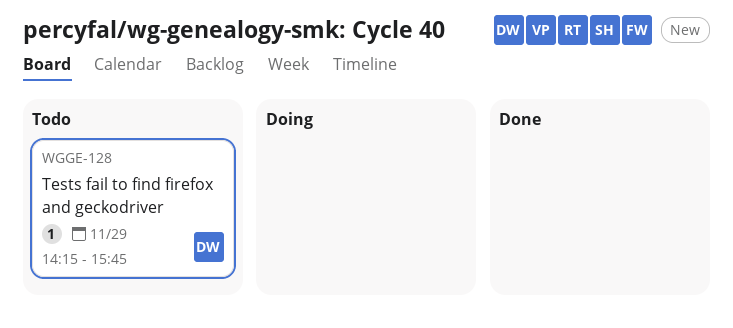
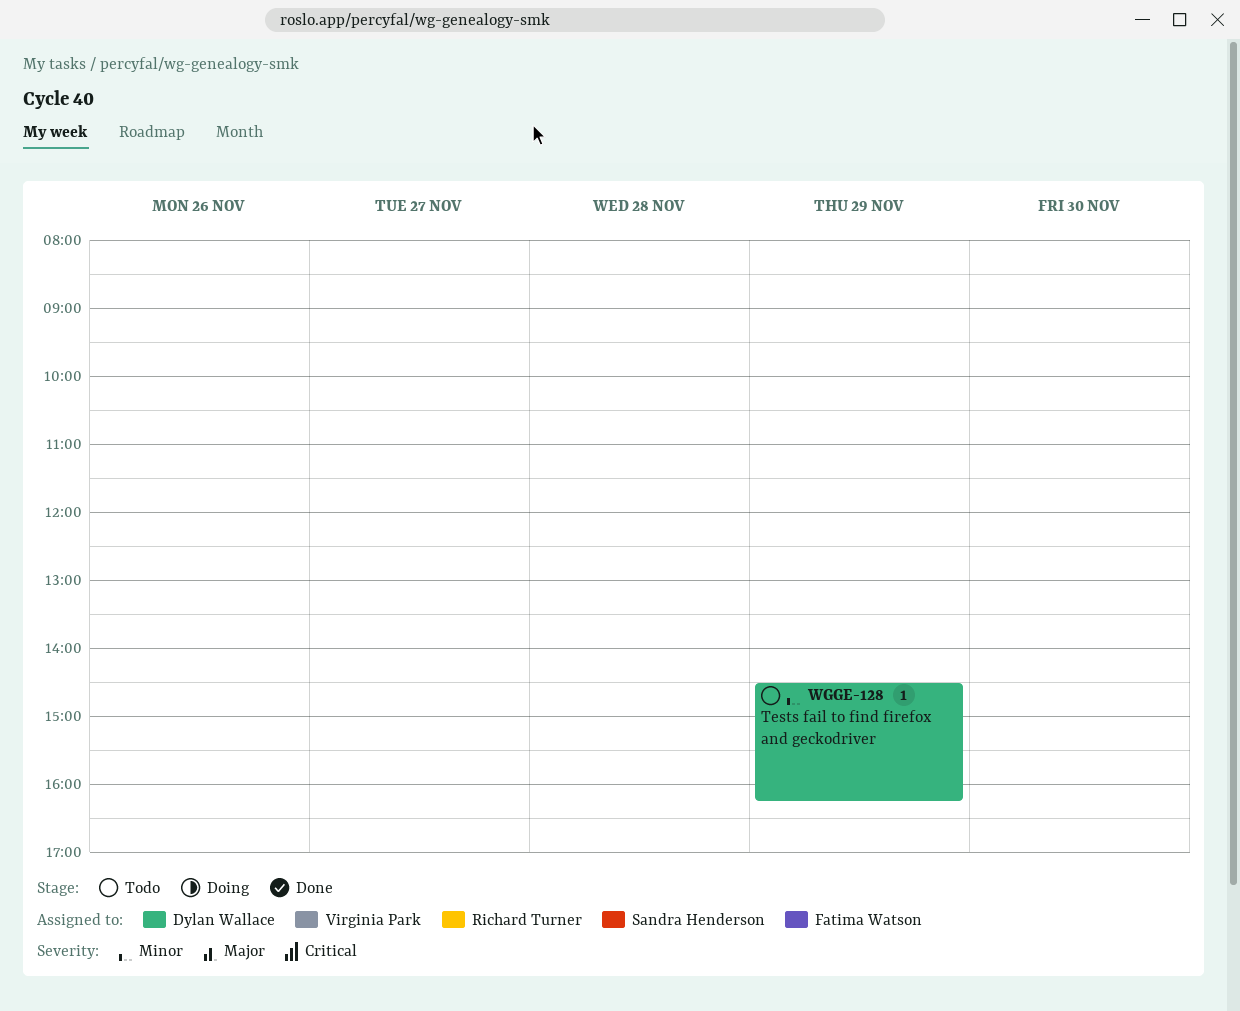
WGGE-128, begins: 14:15 -> 14:30
WGGE-128, ends: 15:45 -> 16:15

